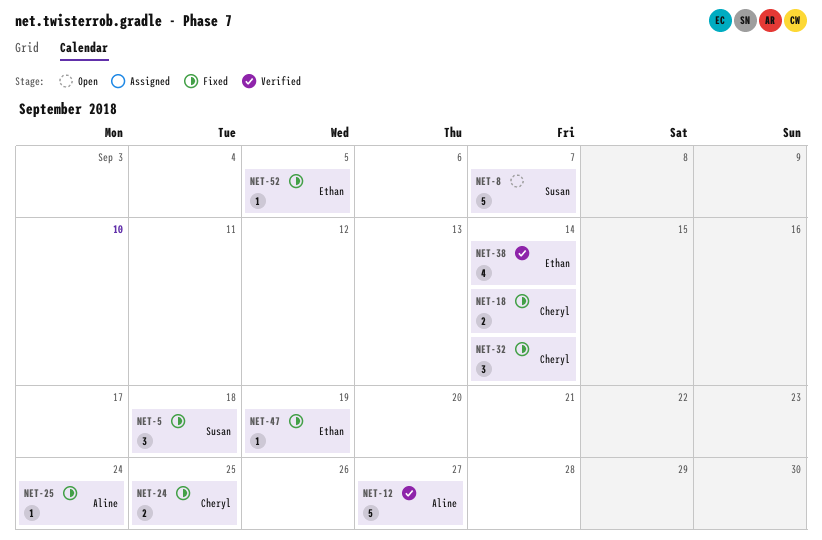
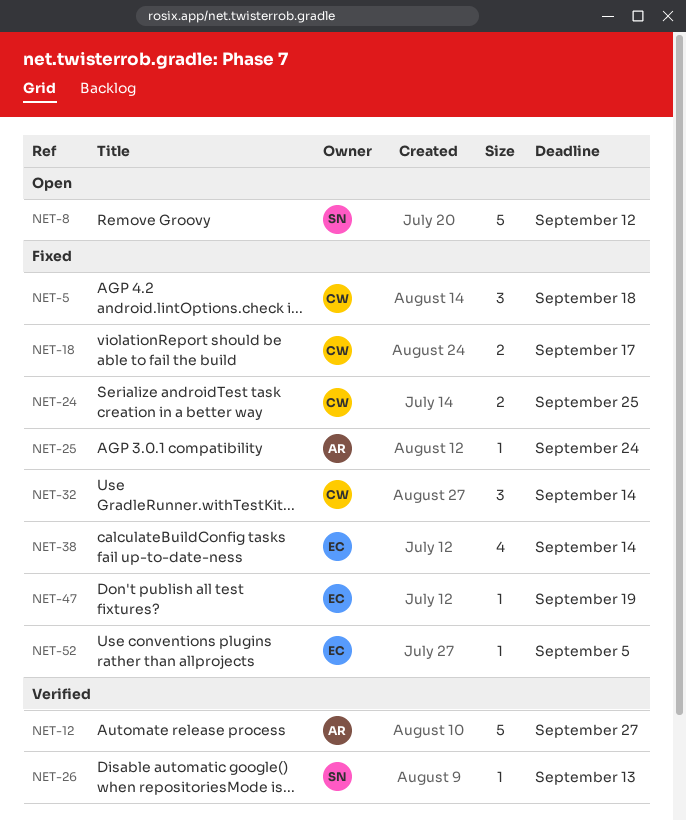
NET-5, owner: Susan -> Cheryl
NET-8, due: Sep 7 -> Sep 12
NET-18, due: Sep 14 -> Sep 17
NET-26: none -> present
NET-38, status: Verified -> Fixed

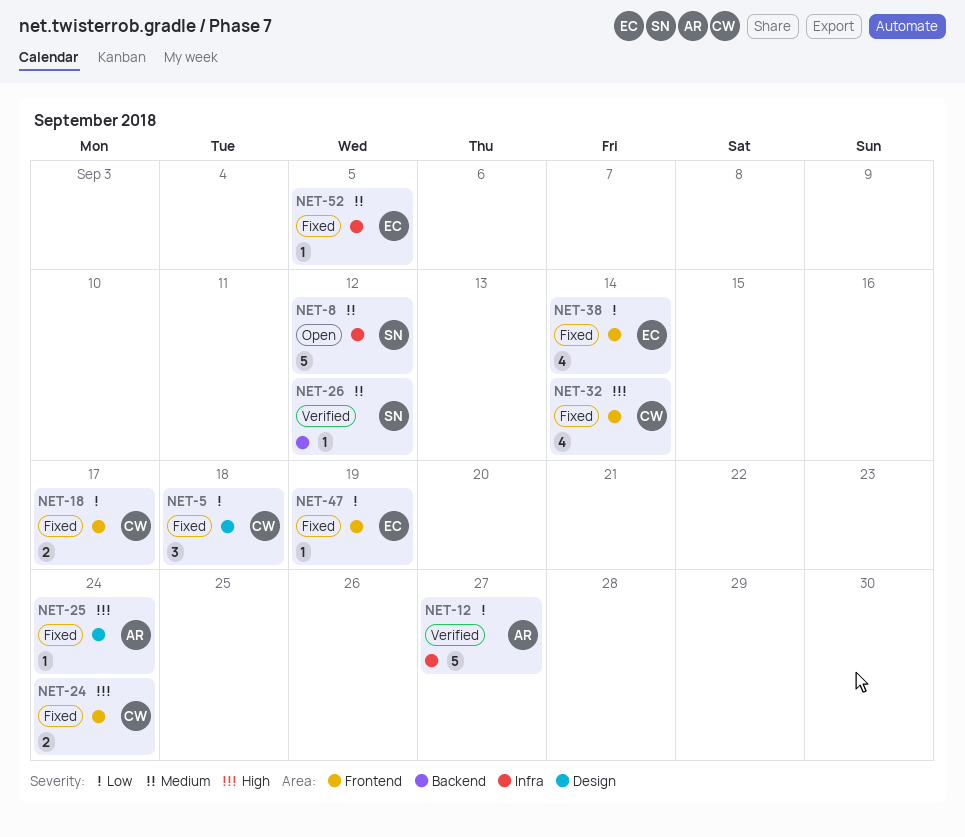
NET-24, due: Sep 25 -> Sep 24
NET-26, due: Sep 13 -> Sep 12
NET-32, estimate: 3 -> 4

